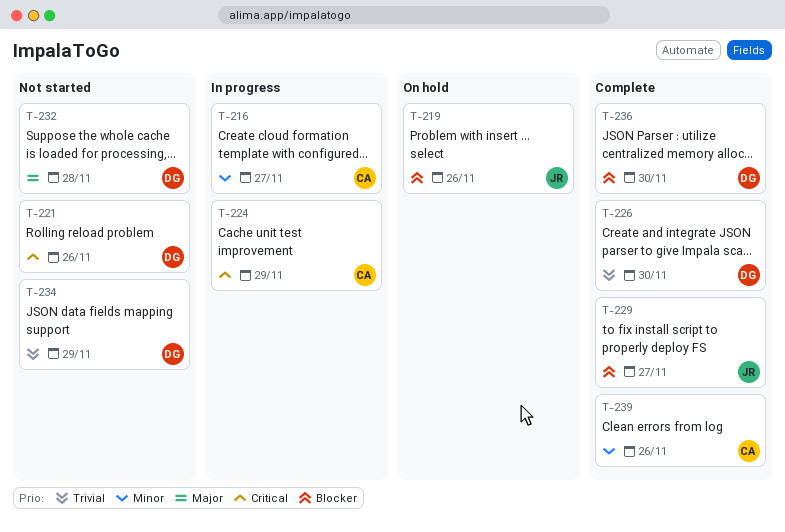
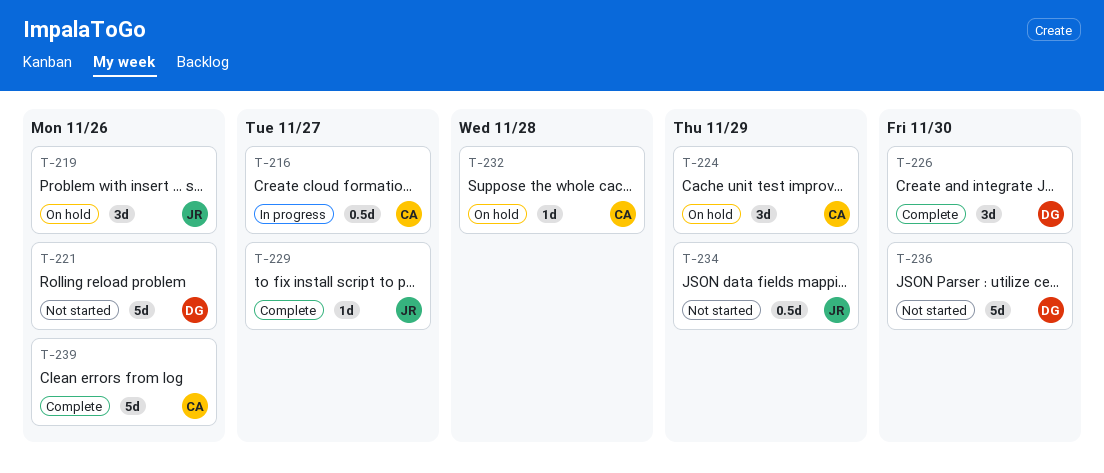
T-224, status: In progress -> On hold
T-232, status: Not started -> On hold
T-232, owner: DG -> CA
T-234, owner: DG -> JR
T-236, status: Complete -> Not started

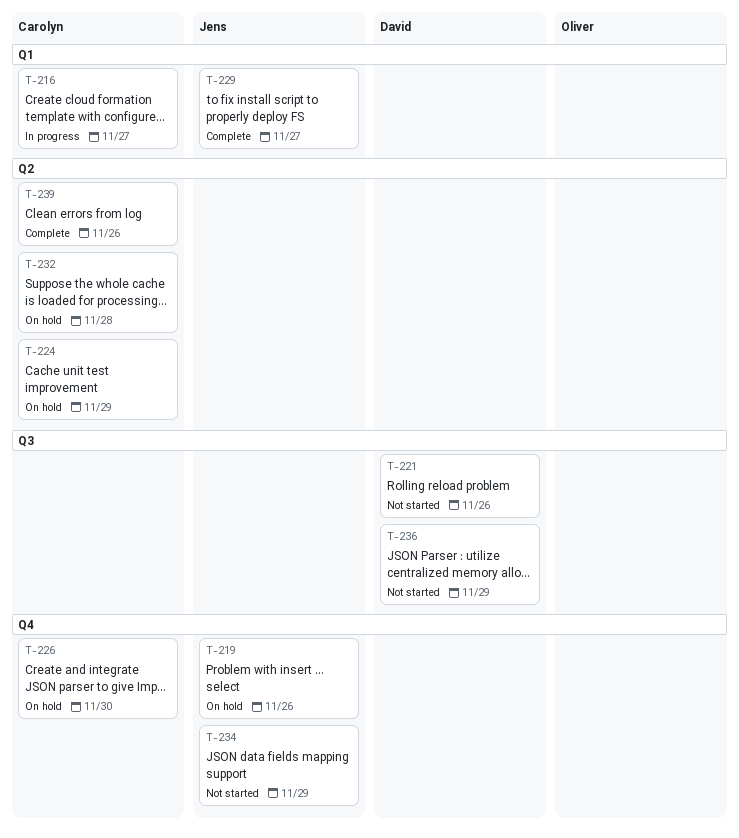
T-226, status: Complete -> On hold
T-226, owner: David -> Carolyn
T-236, due: Nov 30 -> Nov 29

